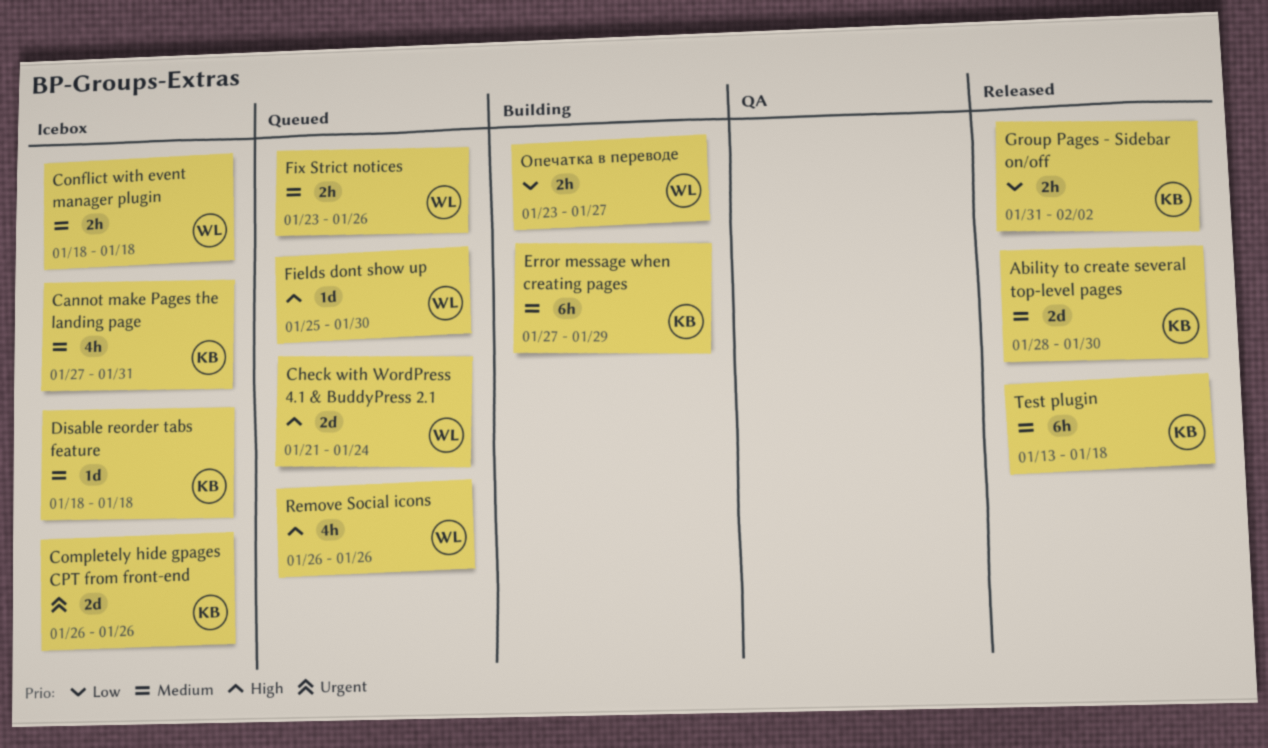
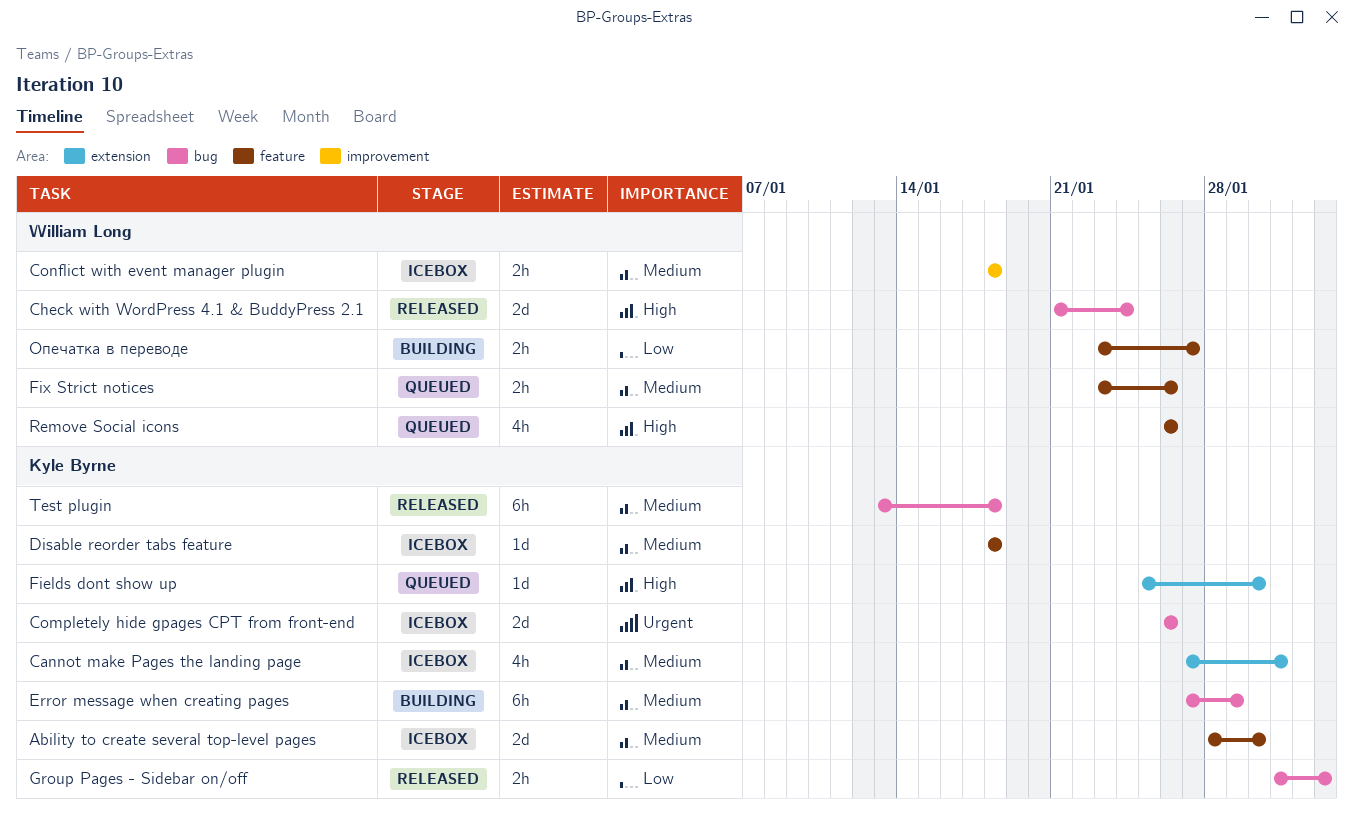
Ability to create several top-level pages, status: Released -> Icebox
Check with WordPress 4.1 & BuddyPress 2.1, status: Queued -> Released
Fields dont show up, owner: William Long -> Kyle Byrne

